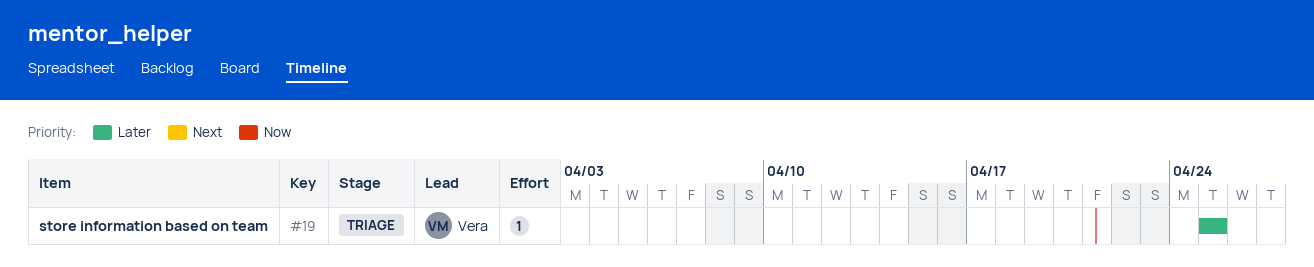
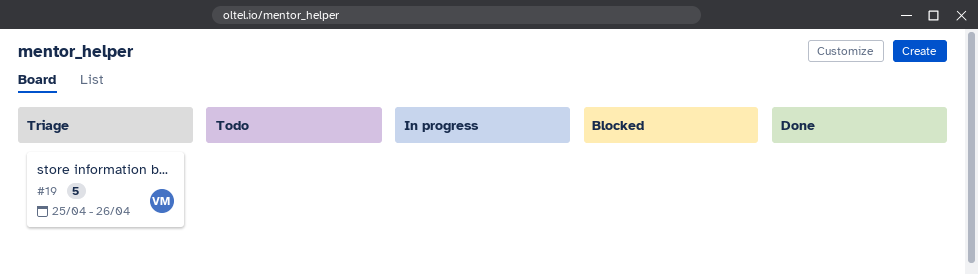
#19, estimate: 1 -> 5
#19, due: Apr 25 -> Apr 26

